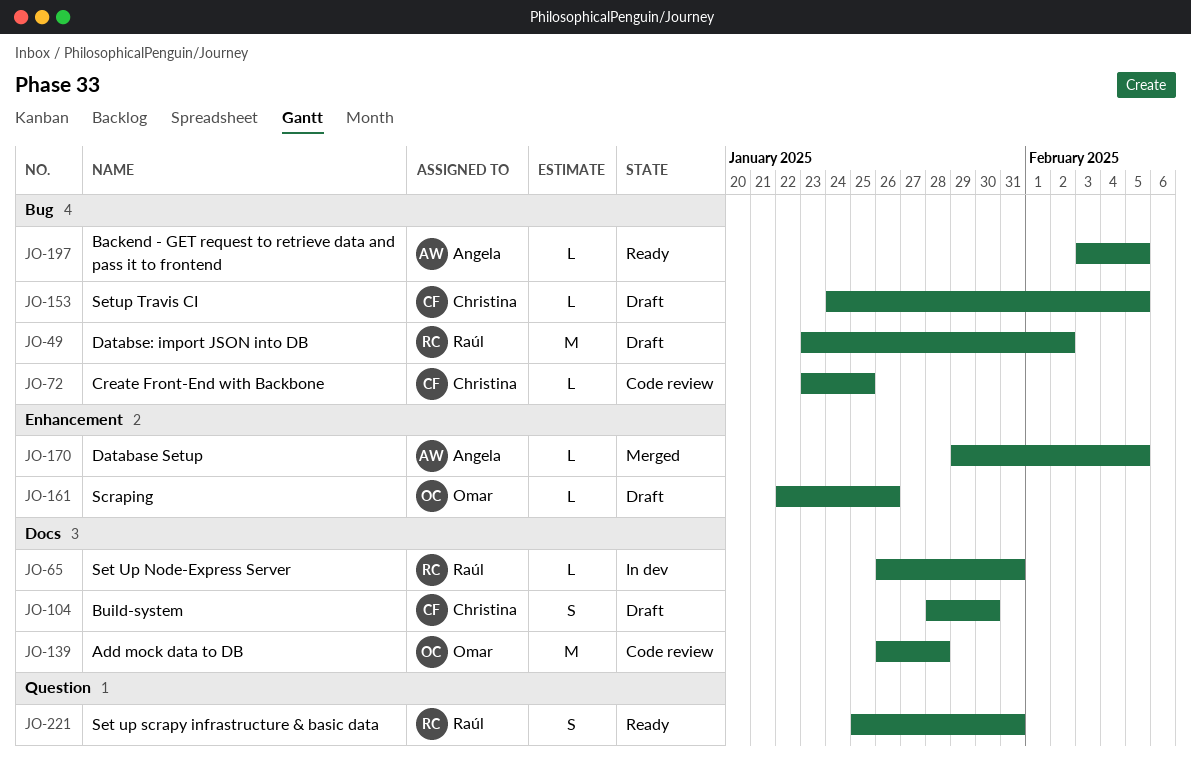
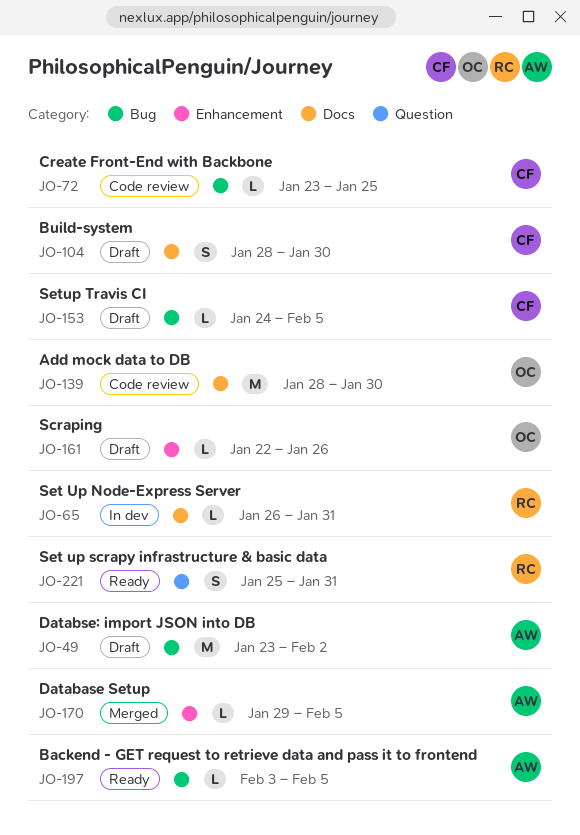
JO-49, owner: Raúl -> Angela
JO-139, start: Jan 26 -> Jan 28
JO-139, due: Jan 28 -> Jan 30

